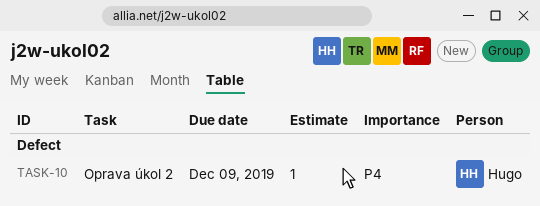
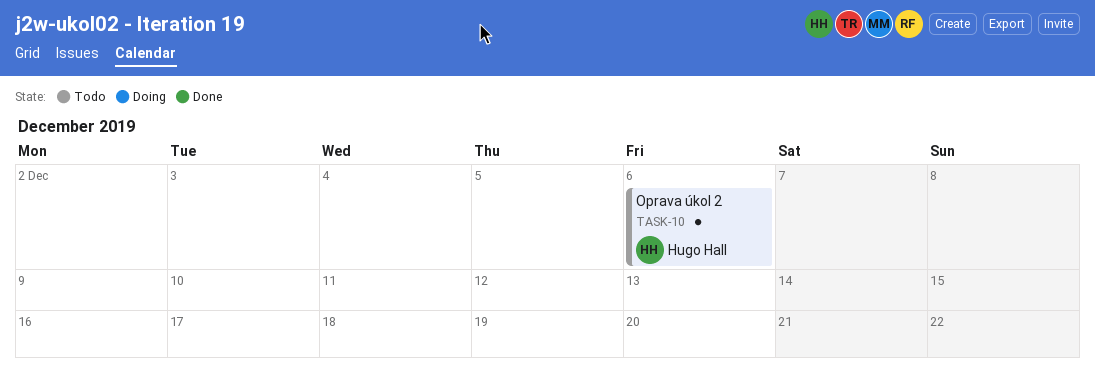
TASK-10, due: Dec 9 -> Dec 6

